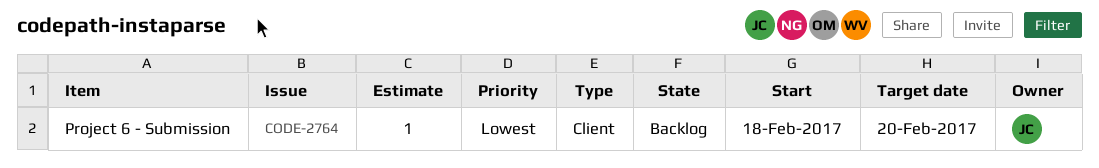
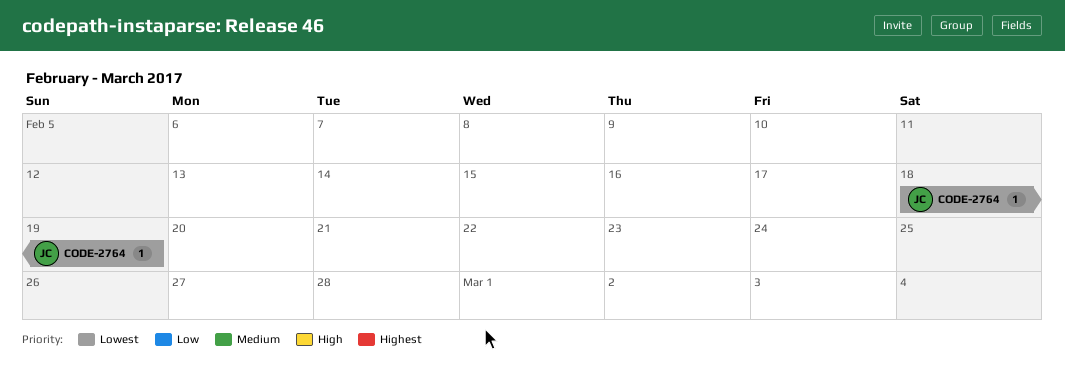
CODE-2764, due: Feb 20 -> Feb 19

